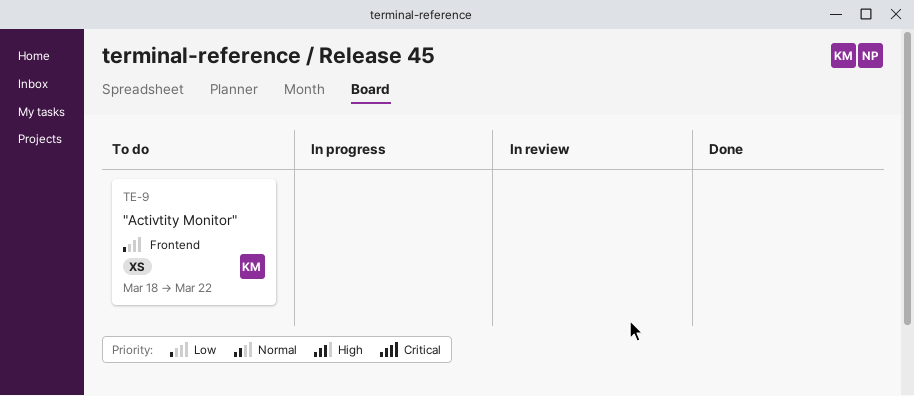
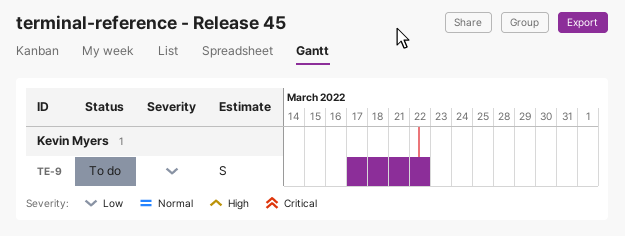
TE-9, estimate: XS -> S
TE-9, start: Mar 18 -> Mar 17

